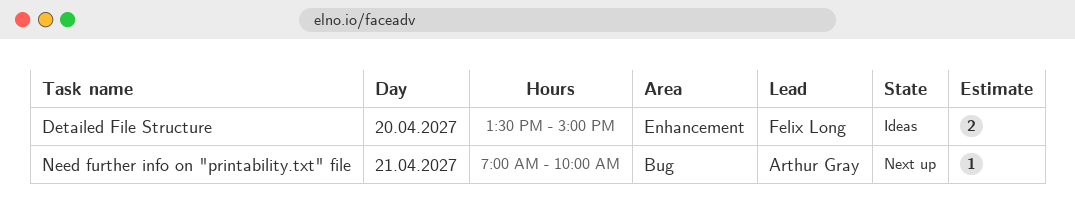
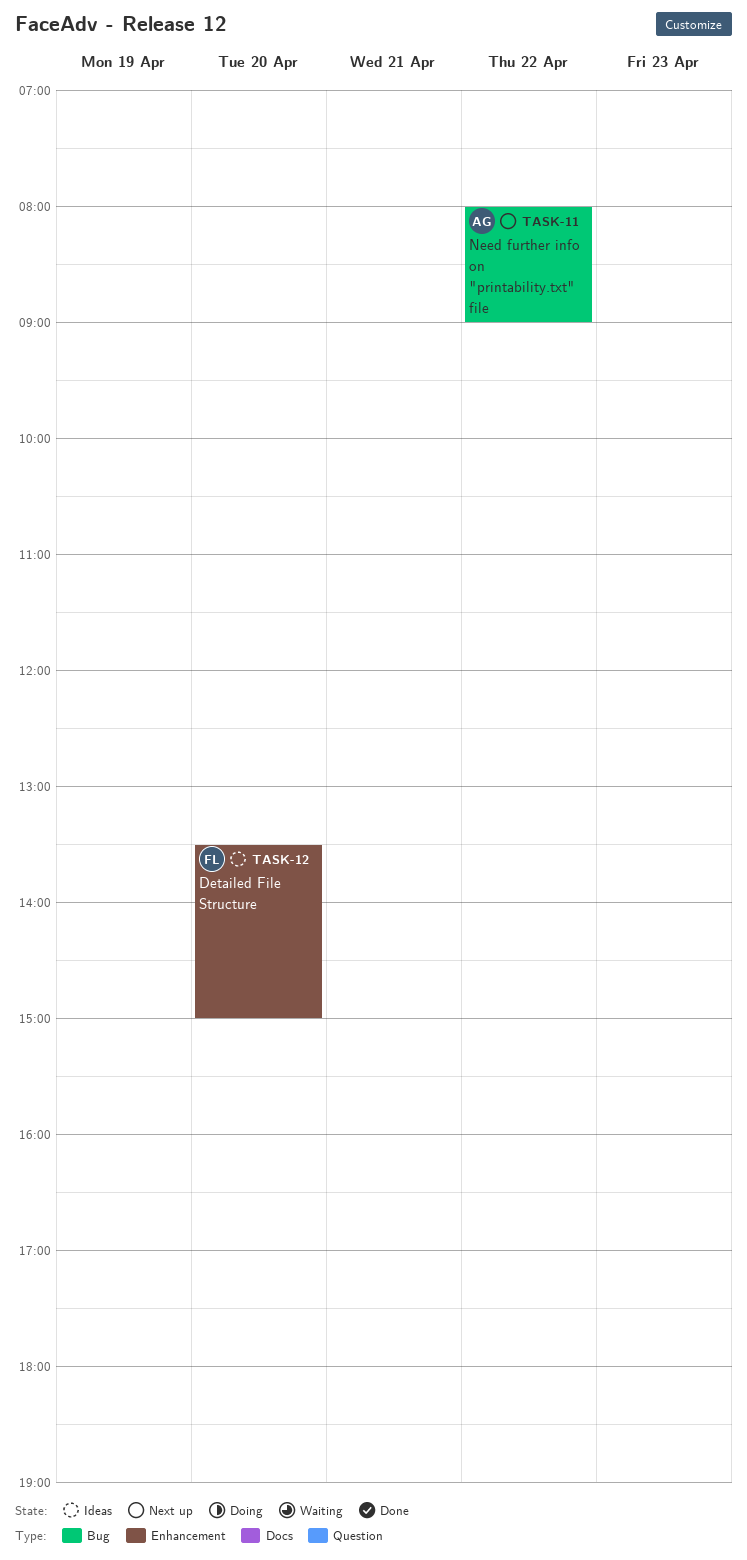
Need further info on "printability.txt" file, day: Apr 21 -> Apr 22
Need further info on "printability.txt" file, begins: 07:00 -> 08:00
Need further info on "printability.txt" file, ends: 10:00 -> 09:00

